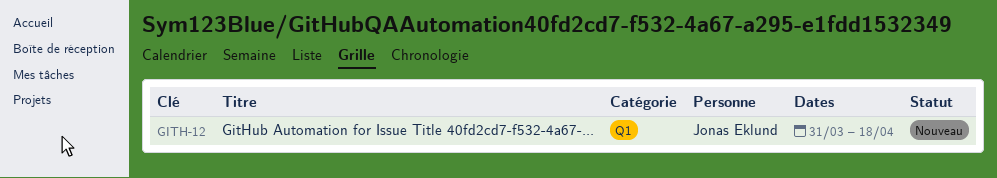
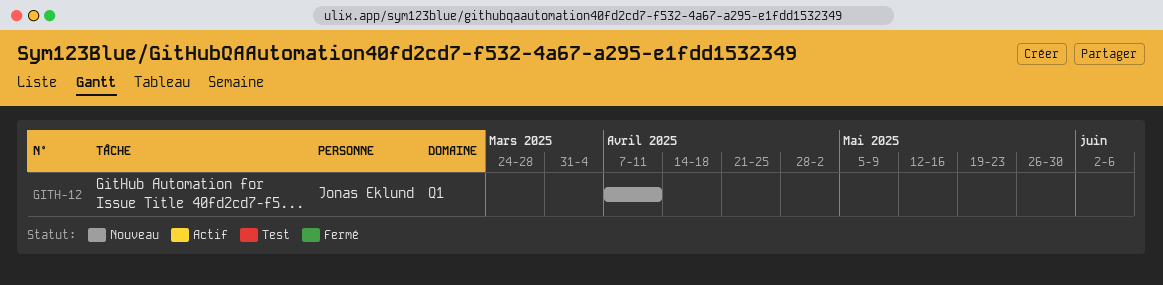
GITH-12, start: Mar 31 -> Apr 7
GITH-12, due: Apr 18 -> Apr 11

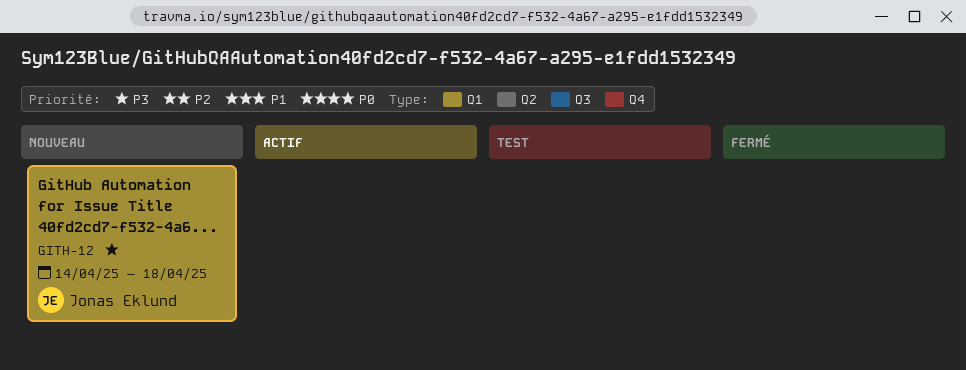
GITH-12, start: Apr 7 -> Apr 14
GITH-12, due: Apr 11 -> Apr 18

